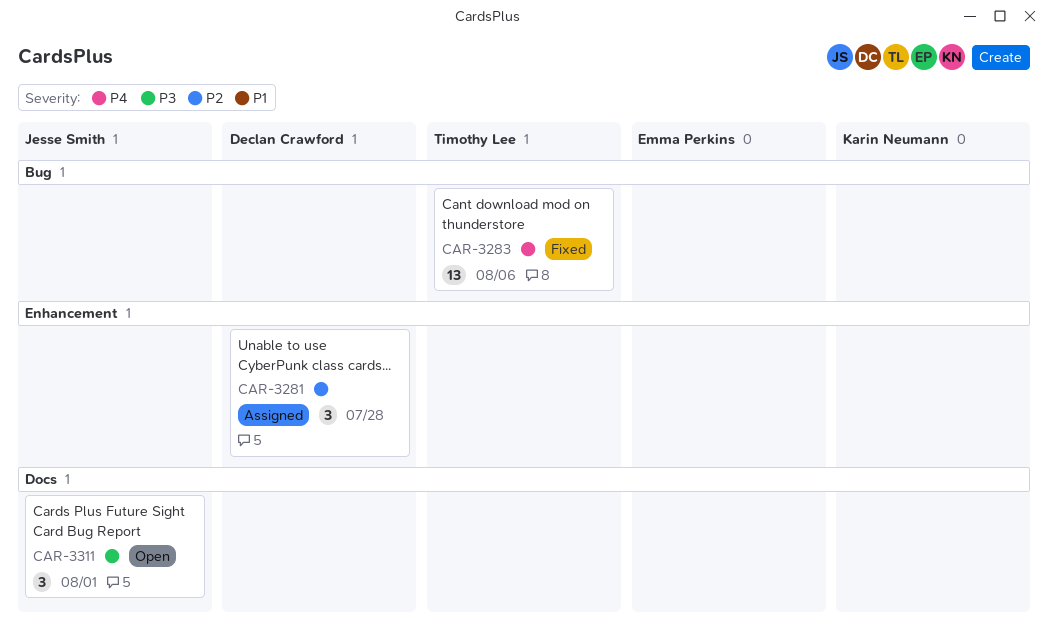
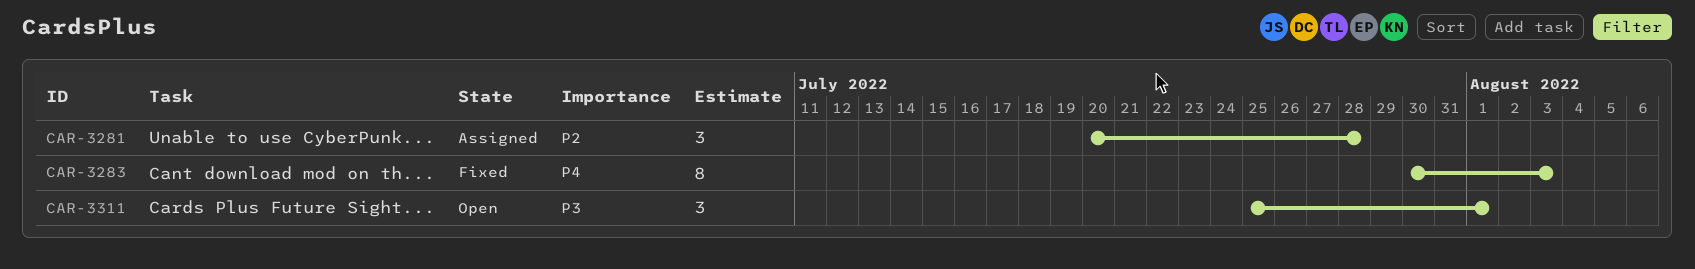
CAR-3283, estimate: 13 -> 8
CAR-3283, due: Aug 6 -> Aug 3

